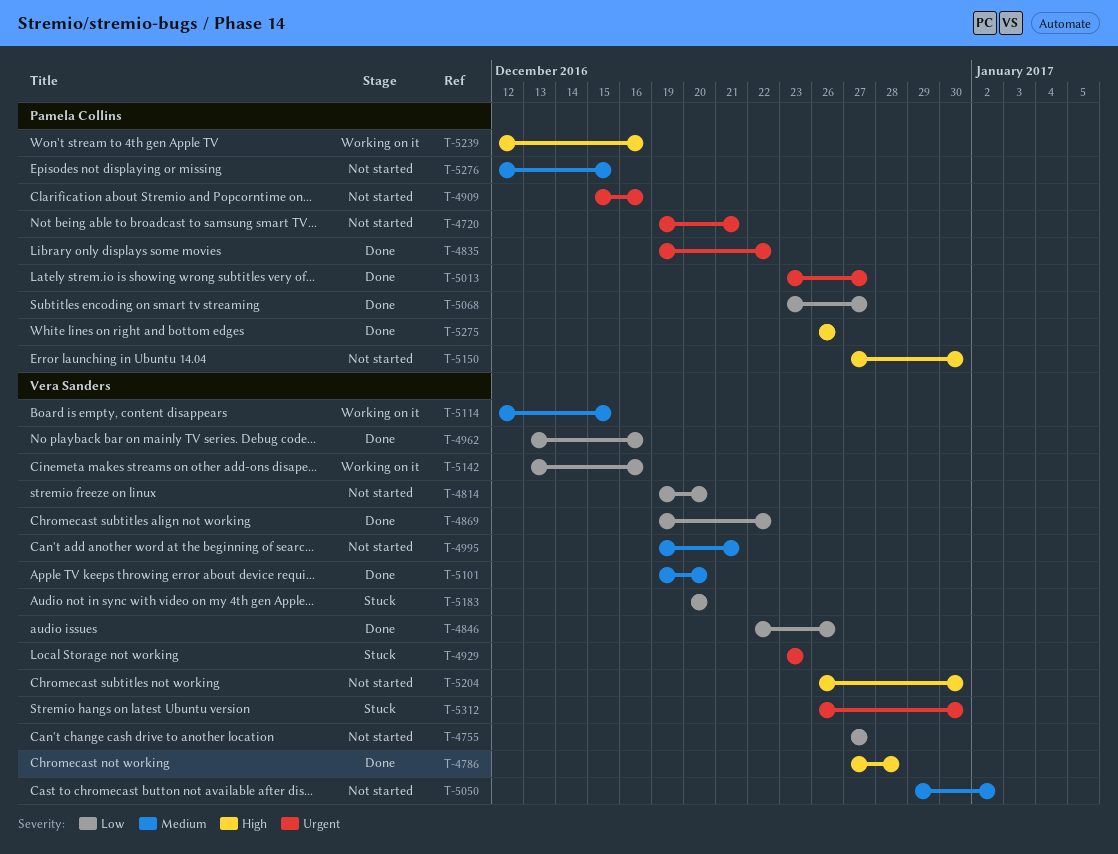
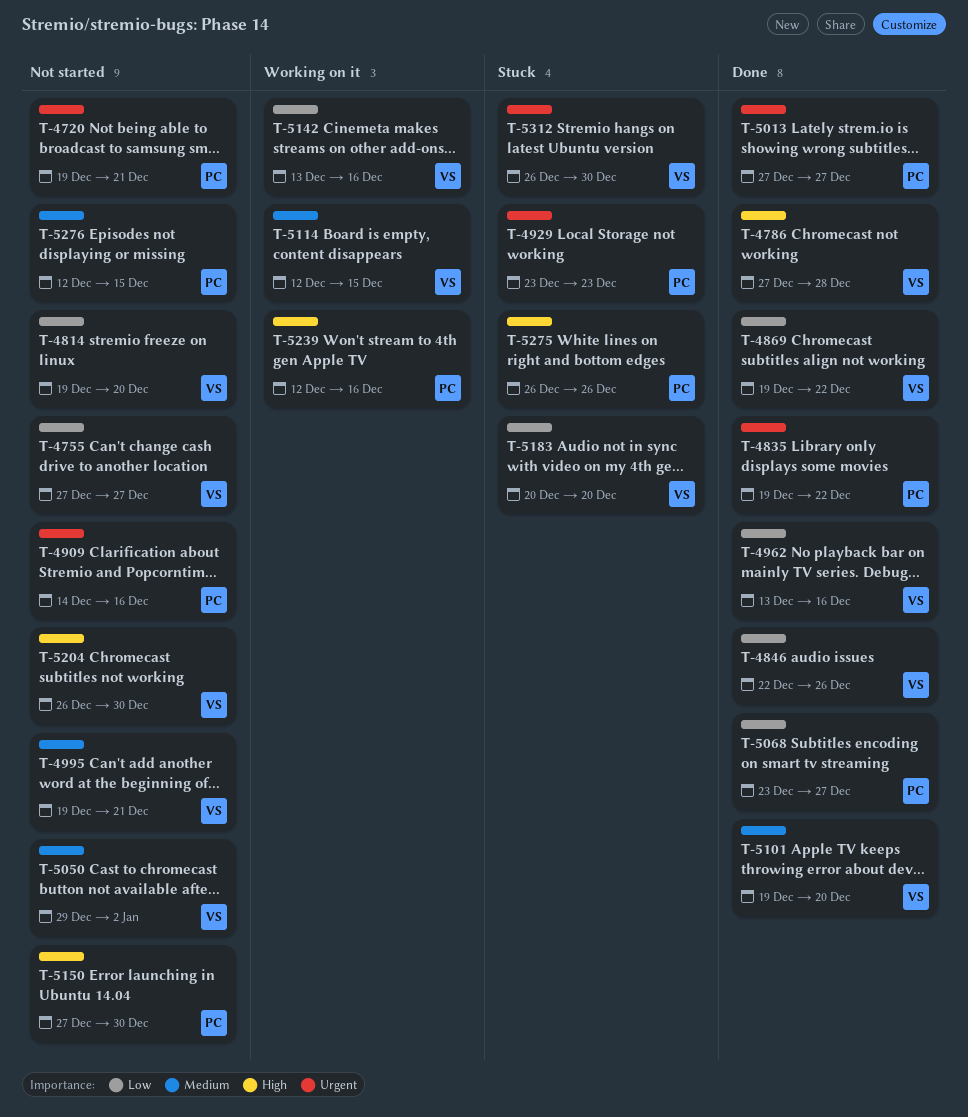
T-4909, start: Dec 15 -> Dec 14
T-4929, owner: Vera Sanders -> Pamela Collins
T-5013, start: Dec 23 -> Dec 27
T-5275, status: Done -> Stuck

